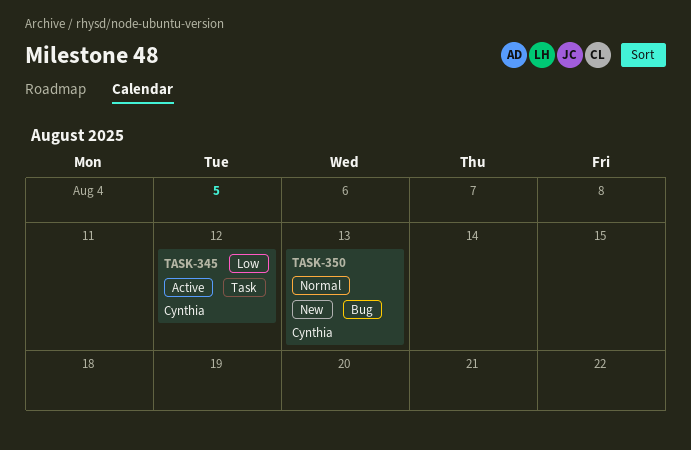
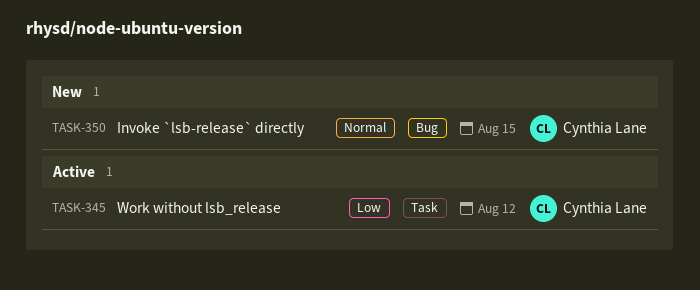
TASK-350, due: Aug 13 -> Aug 15

